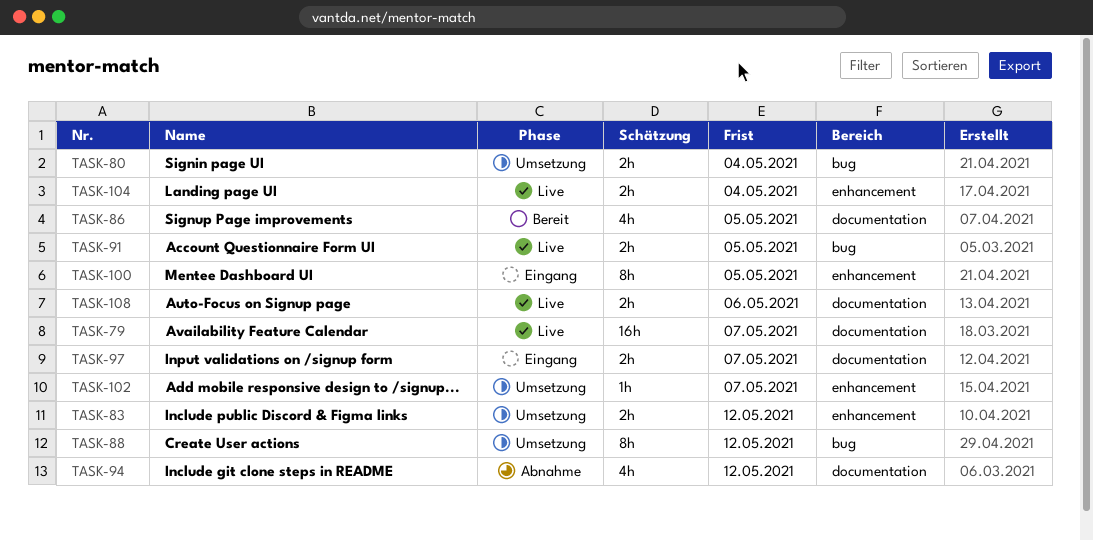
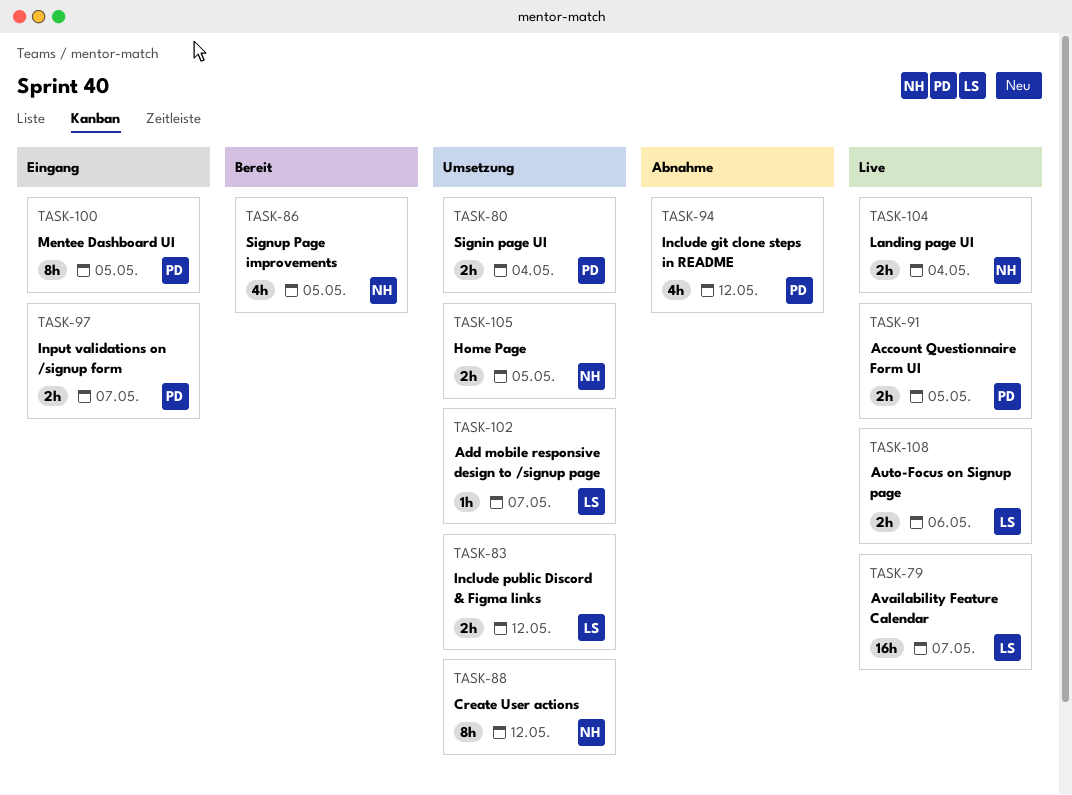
TASK-105: none -> present

